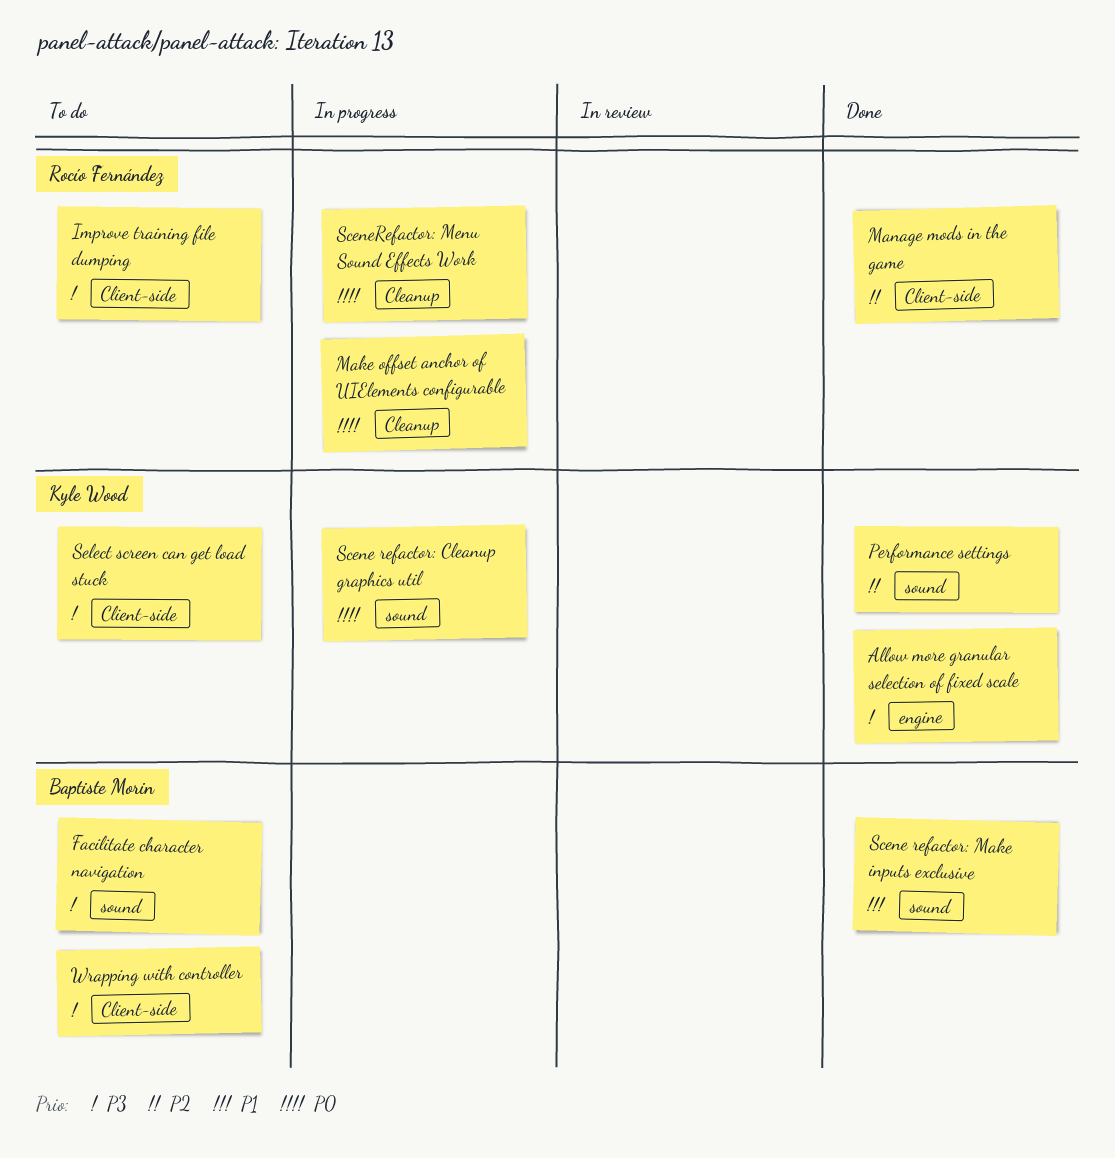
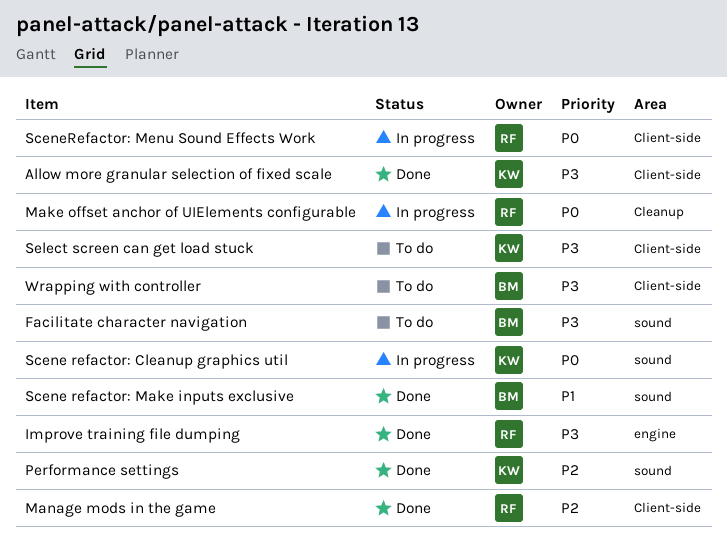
Allow more granular selection of fixed scale, label: engine -> Client-side
Improve training file dumping, status: To do -> Done
Improve training file dumping, label: Client-side -> engine
SceneRefactor: Menu Sound Effects Work, label: Cleanup -> Client-side

